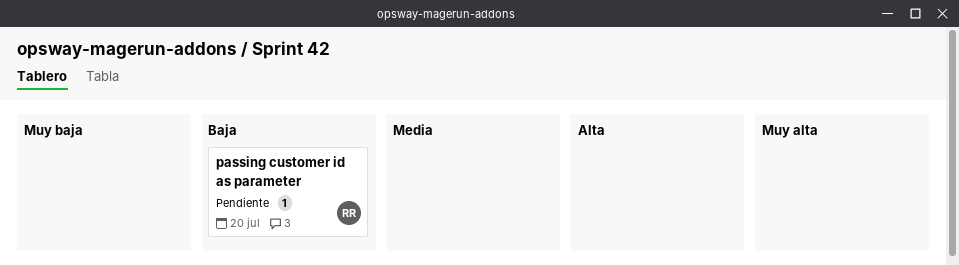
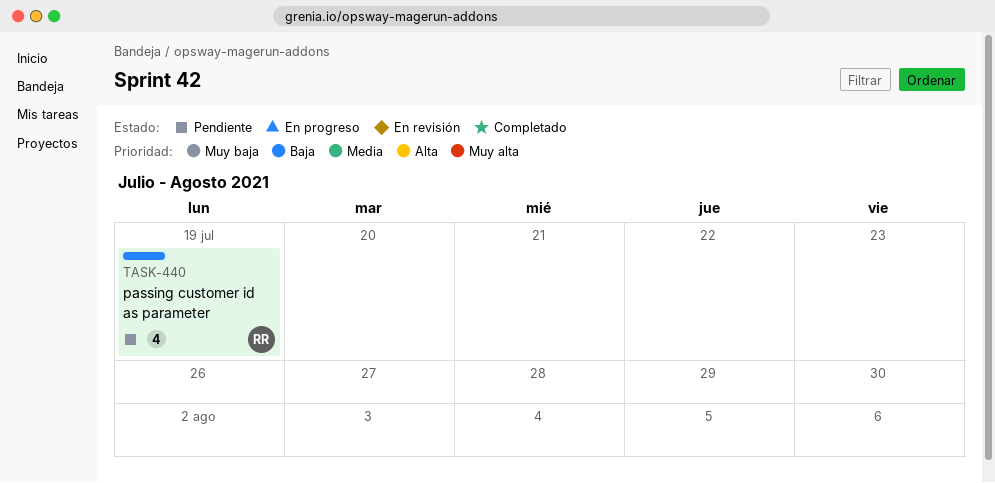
passing customer id as parameter, estimate: 1 -> 4
passing customer id as parameter, due: Jul 20 -> Jul 19

